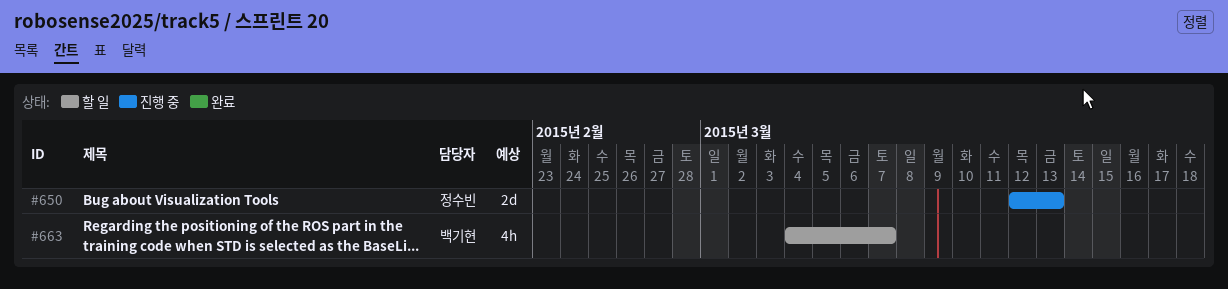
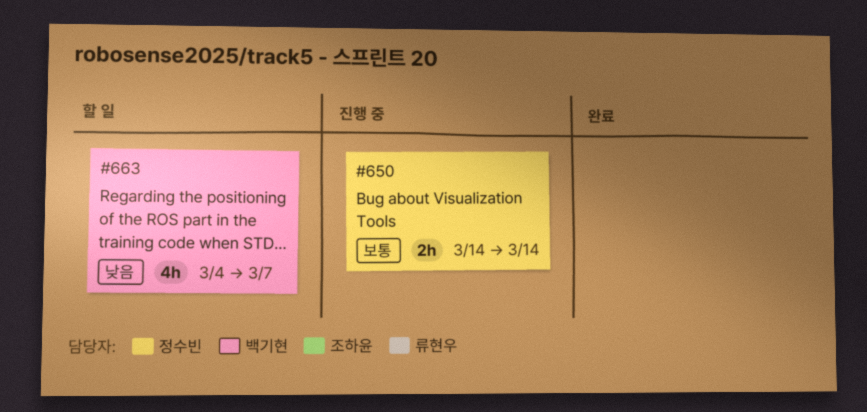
#650, estimate: 2d -> 2h
#650, start: Mar 12 -> Mar 14
#650, due: Mar 13 -> Mar 14

